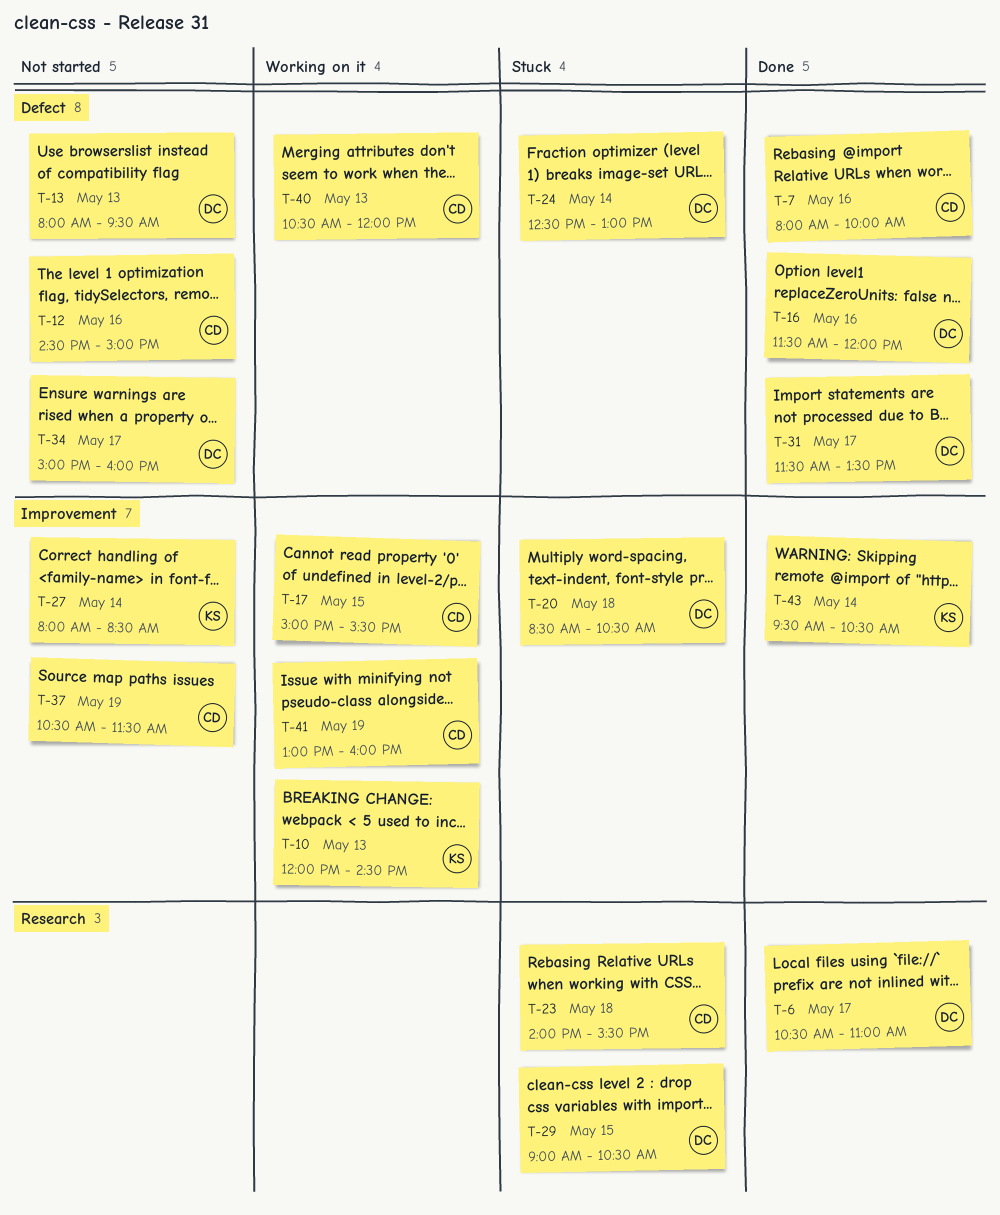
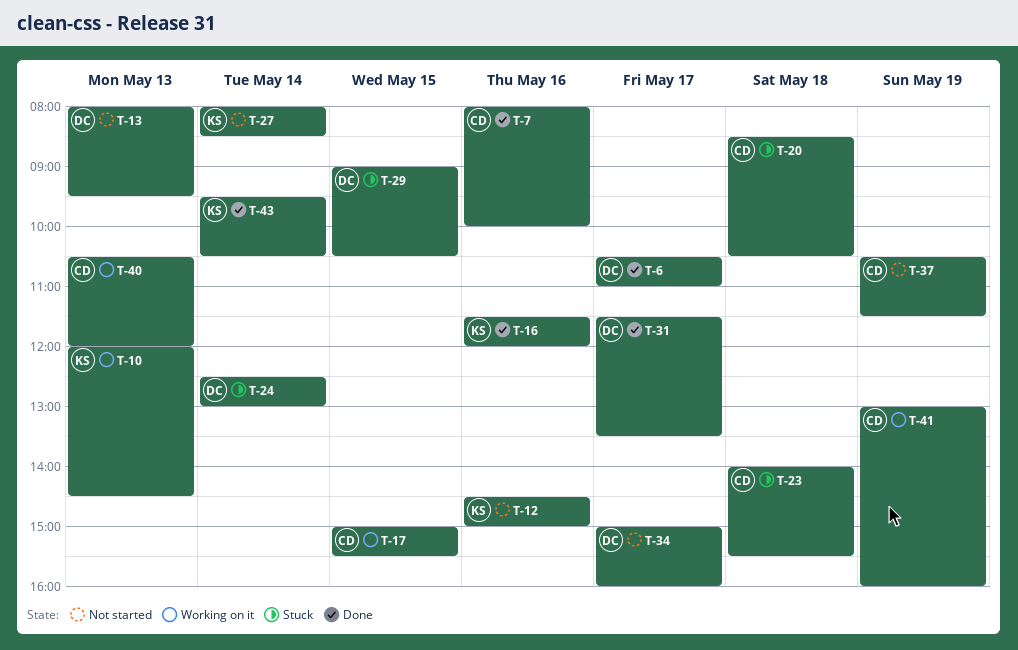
T-12, owner: CD -> KS
T-16, owner: DC -> KS
T-20, owner: DC -> CD

